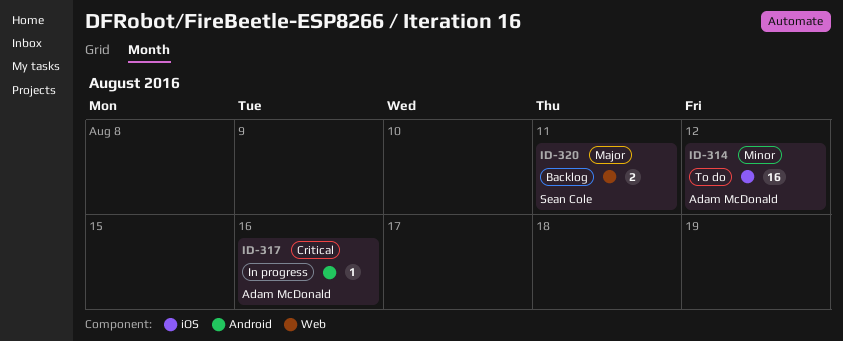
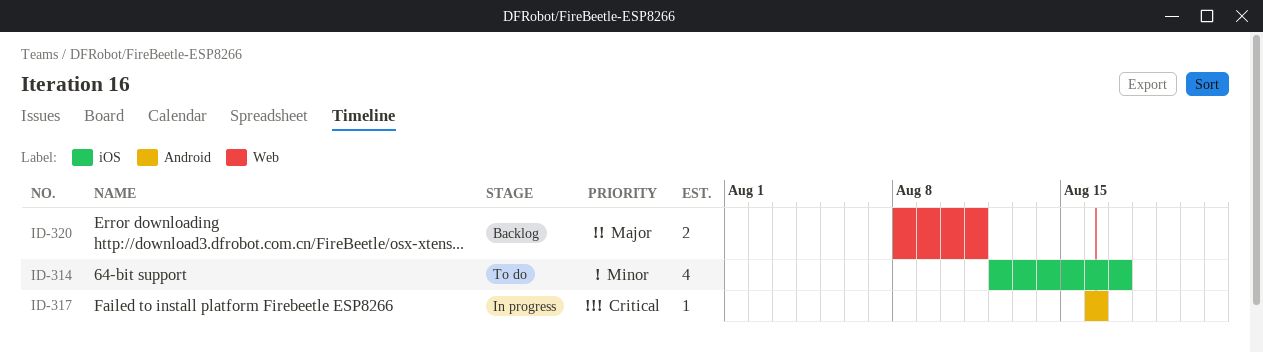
ID-314, estimate: 16 -> 4
ID-314, due: Aug 12 -> Aug 17

